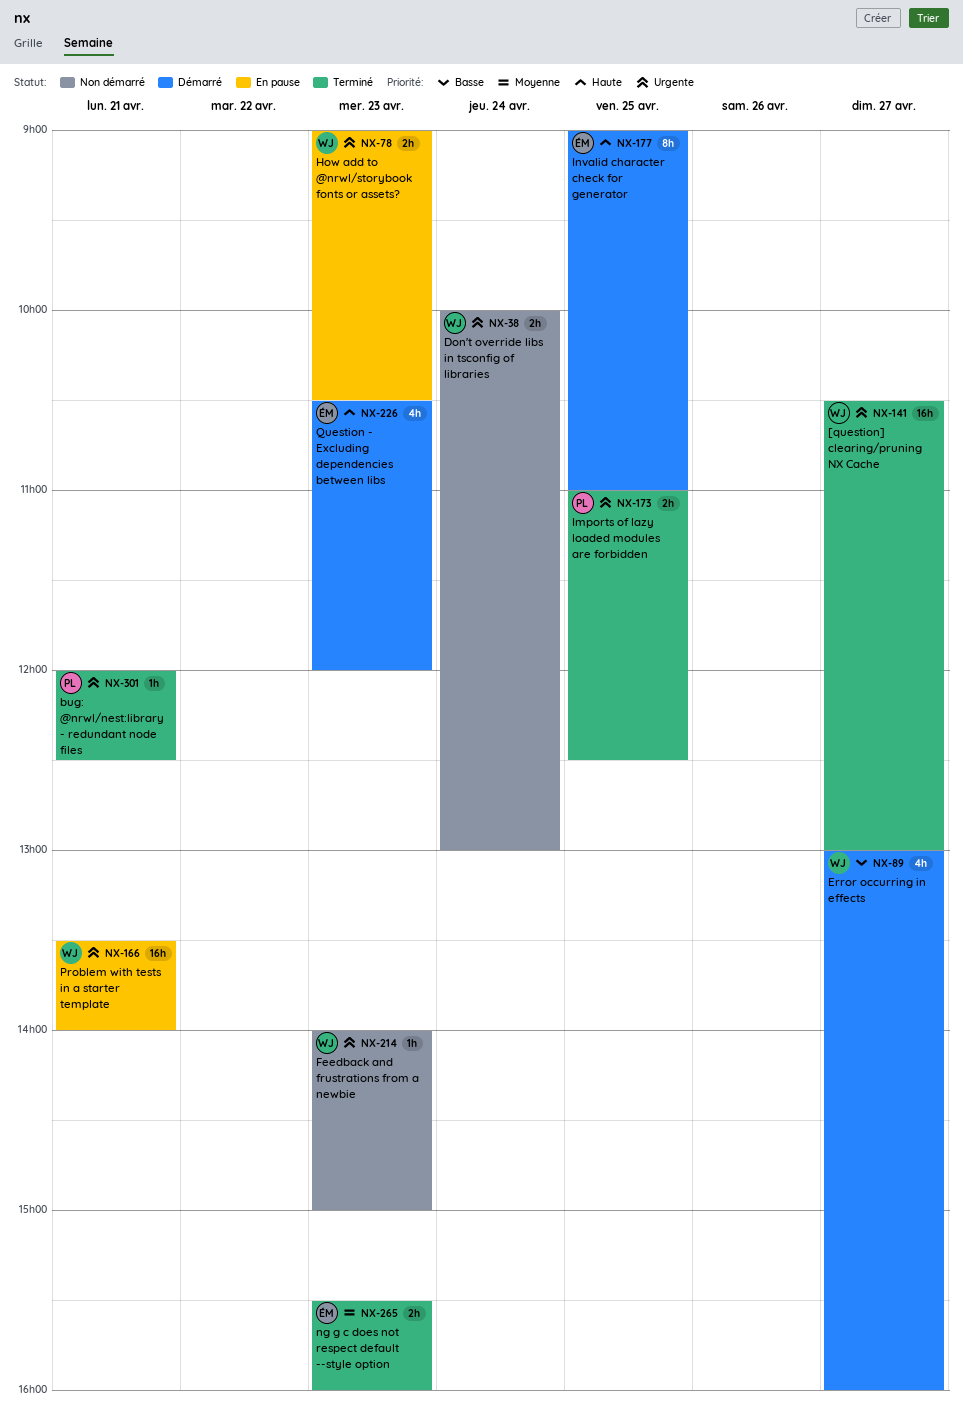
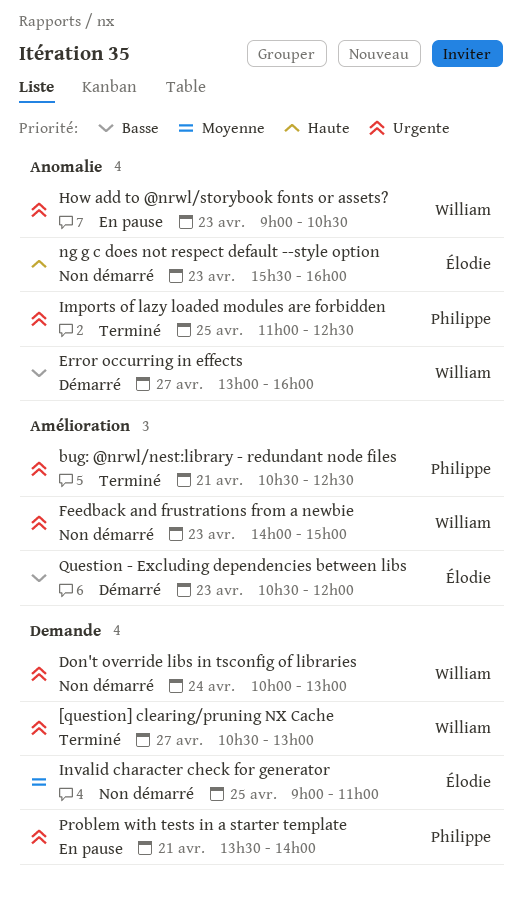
bug: @nrwl/nest:library - redundant node files, begins: 12:00 -> 10:30
Invalid character check for generator, status: Démarré -> Non démarré
Invalid character check for generator, priority: Haute -> Moyenne
ng g c does not respect default --style option, status: Terminé -> Non démarré
ng g c does not respect default --style option, priority: Moyenne -> Haute
Problem with tests in a starter template, owner: William -> Philippe
Question - Excluding dependencies between libs, priority: Haute -> Basse

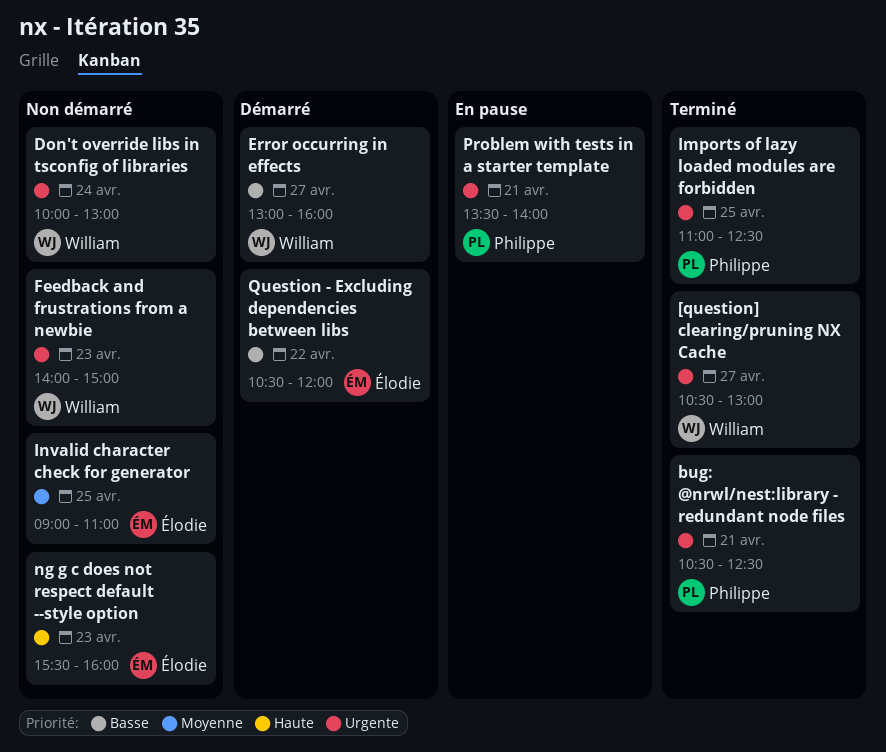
How add to @nrwl/storybook fonts or assets?: present -> none
Question - Excluding dependencies between libs, day: Apr 23 -> Apr 22

